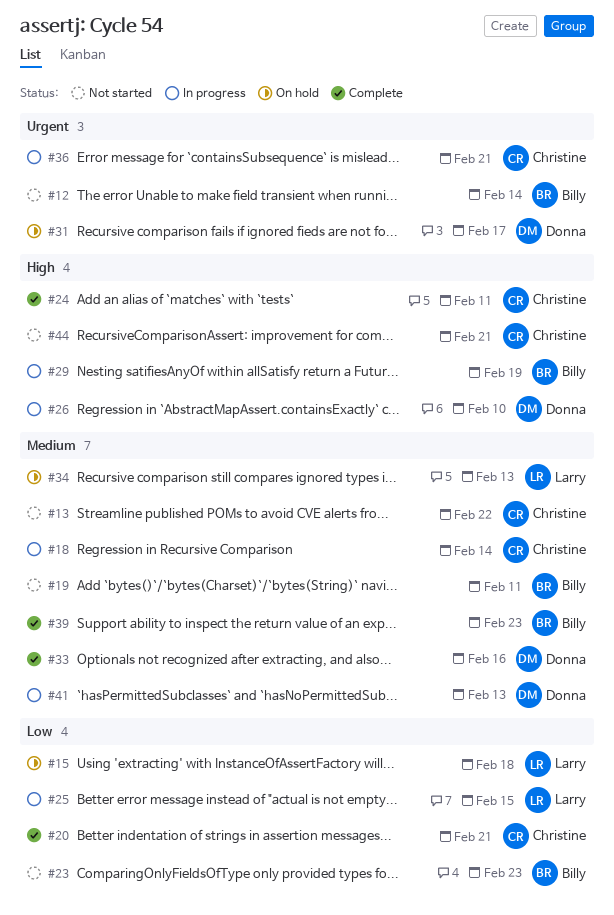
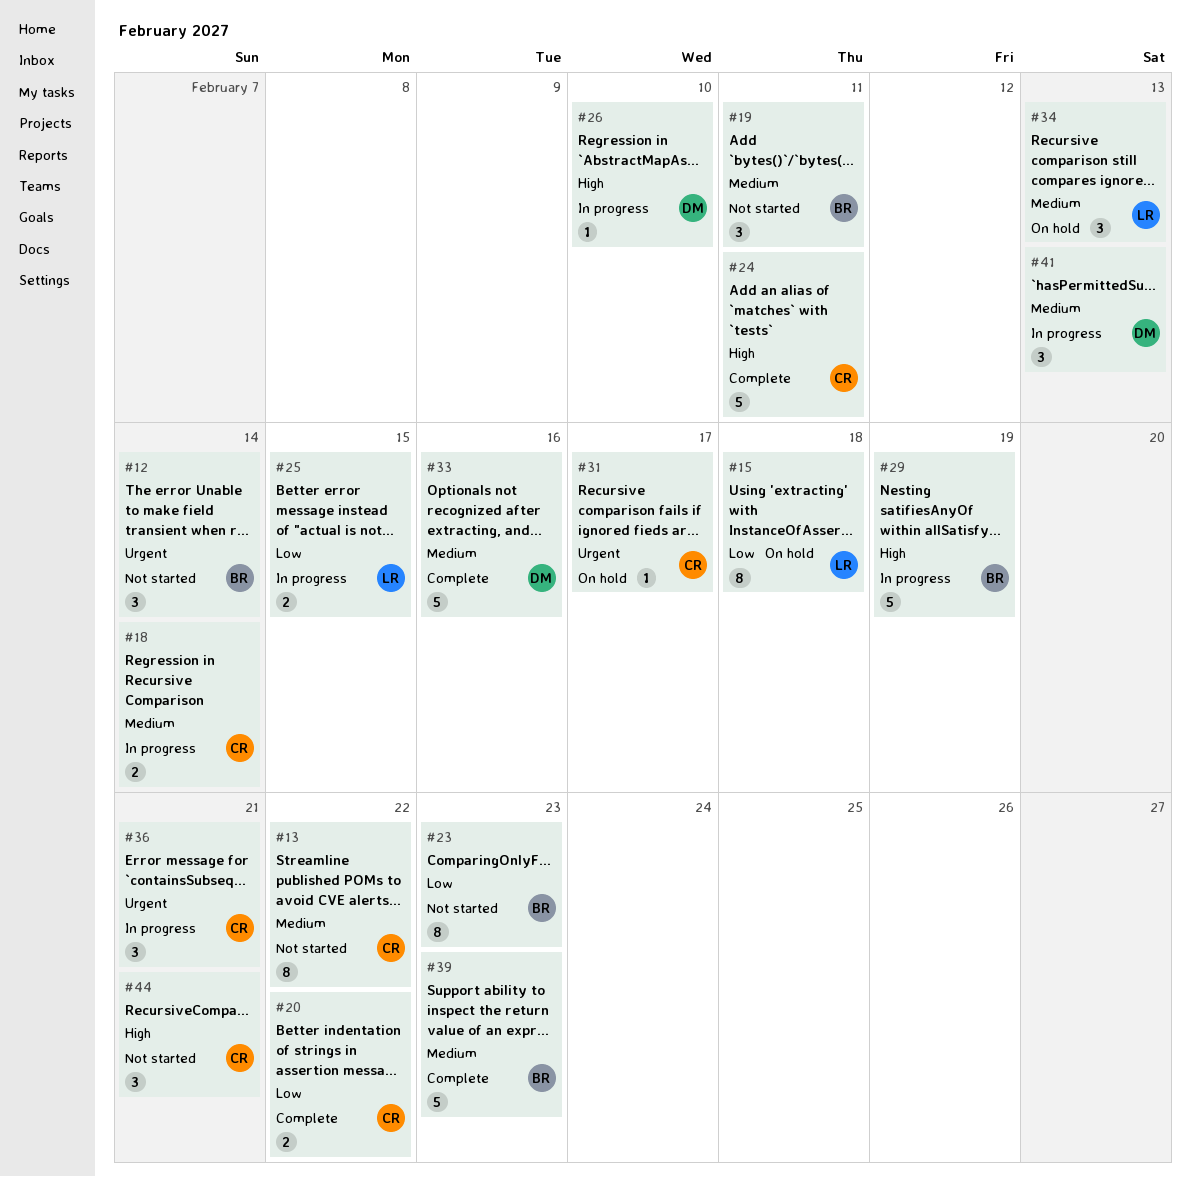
#20, due: Feb 21 -> Feb 22
#31, owner: Donna -> Christine

